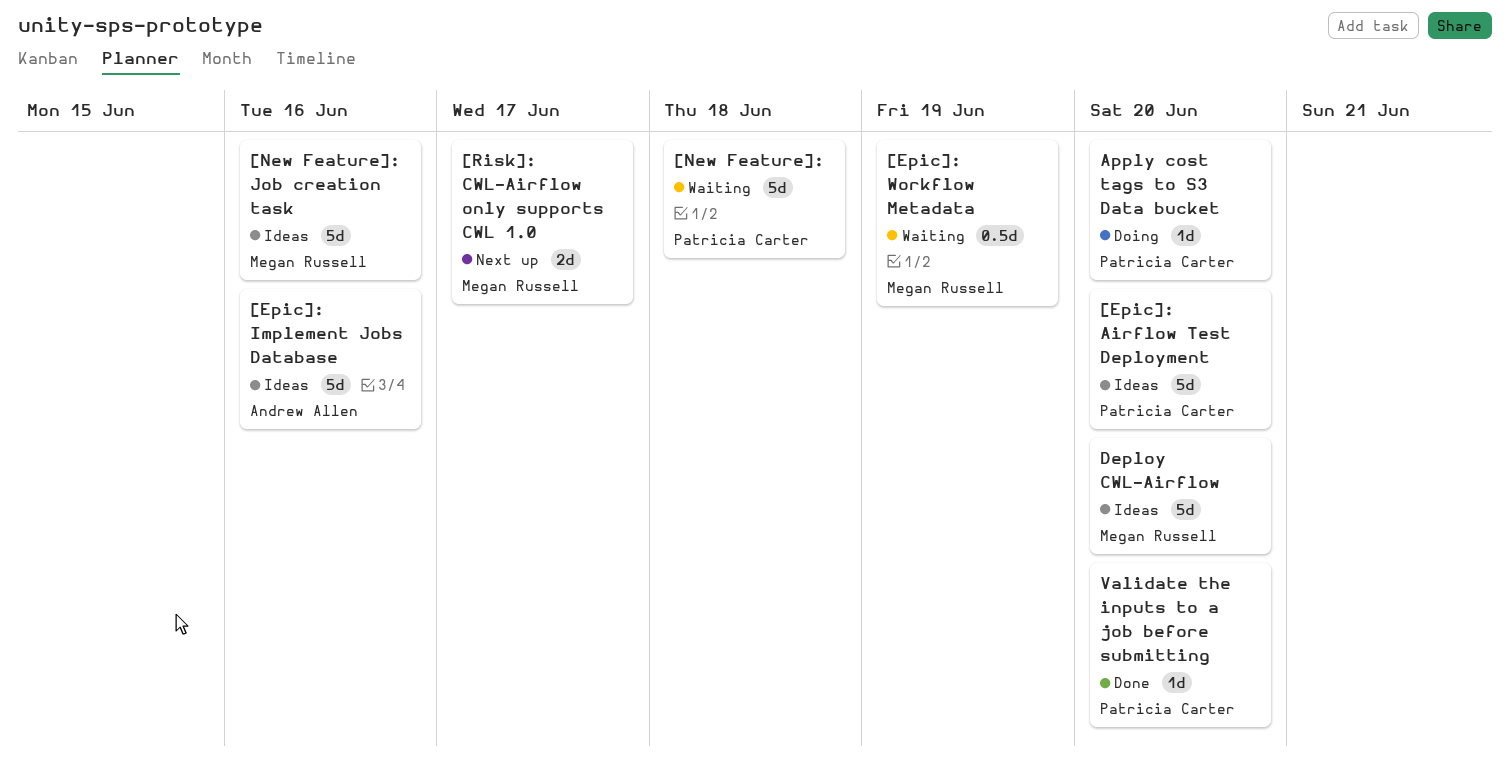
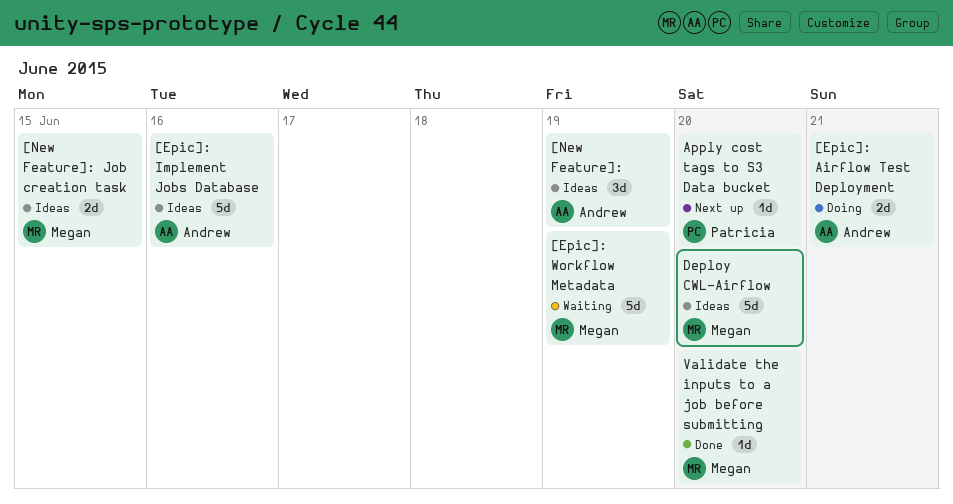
[Epic]: Airflow Test Deployment, status: Ideas -> Doing
[Epic]: Airflow Test Deployment, owner: Patricia Carter -> Andrew Allen
[Epic]: Airflow Test Deployment, estimate: 5d -> 2d
[Epic]: Airflow Test Deployment, due: Jun 20 -> Jun 21
[Epic]: Workflow Metadata, estimate: 0.5d -> 5d
[New Feature]:, status: Waiting -> Ideas
[New Feature]:, owner: Patricia Carter -> Andrew Allen
[New Feature]:, estimate: 5d -> 3d
[New Feature]:, due: Jun 18 -> Jun 19
[New Feature]: Job creation task, estimate: 5d -> 2d
[New Feature]: Job creation task, due: Jun 16 -> Jun 15
[Risk]: CWL-Airflow only supports CWL 1.0: present -> none
Apply cost tags to S3 Data bucket, status: Doing -> Next up
Validate the inputs to a job before submitting, owner: Patricia Carter -> Megan Russell

